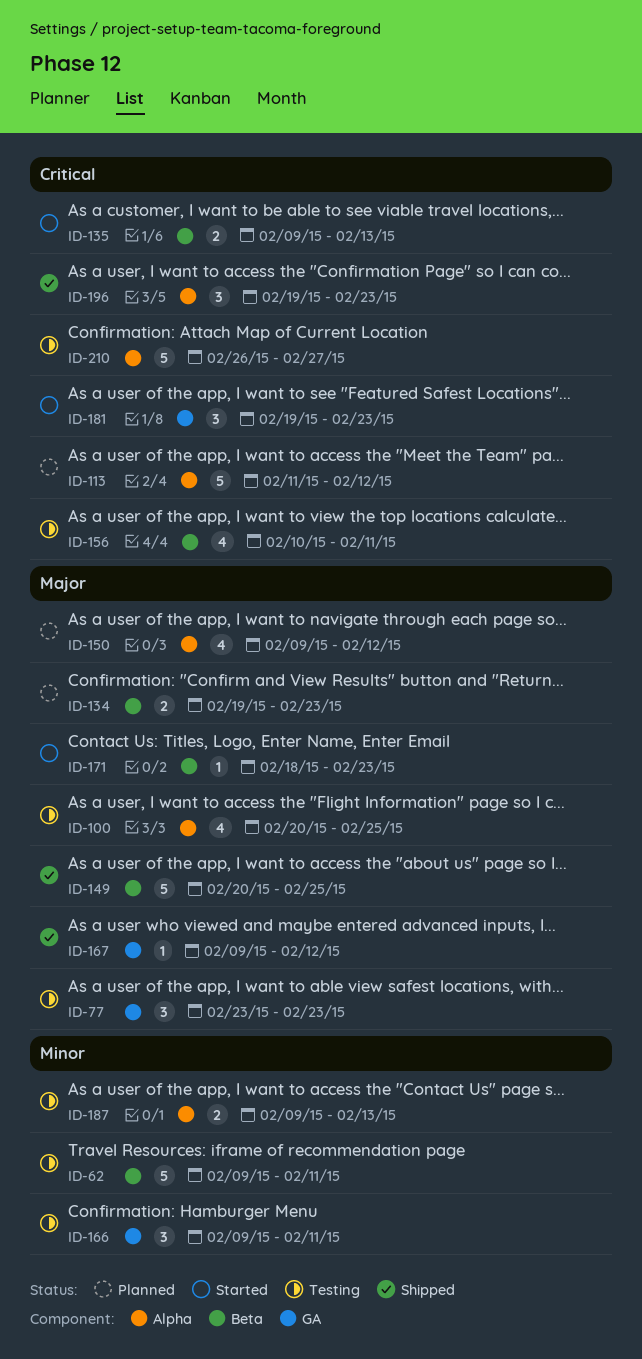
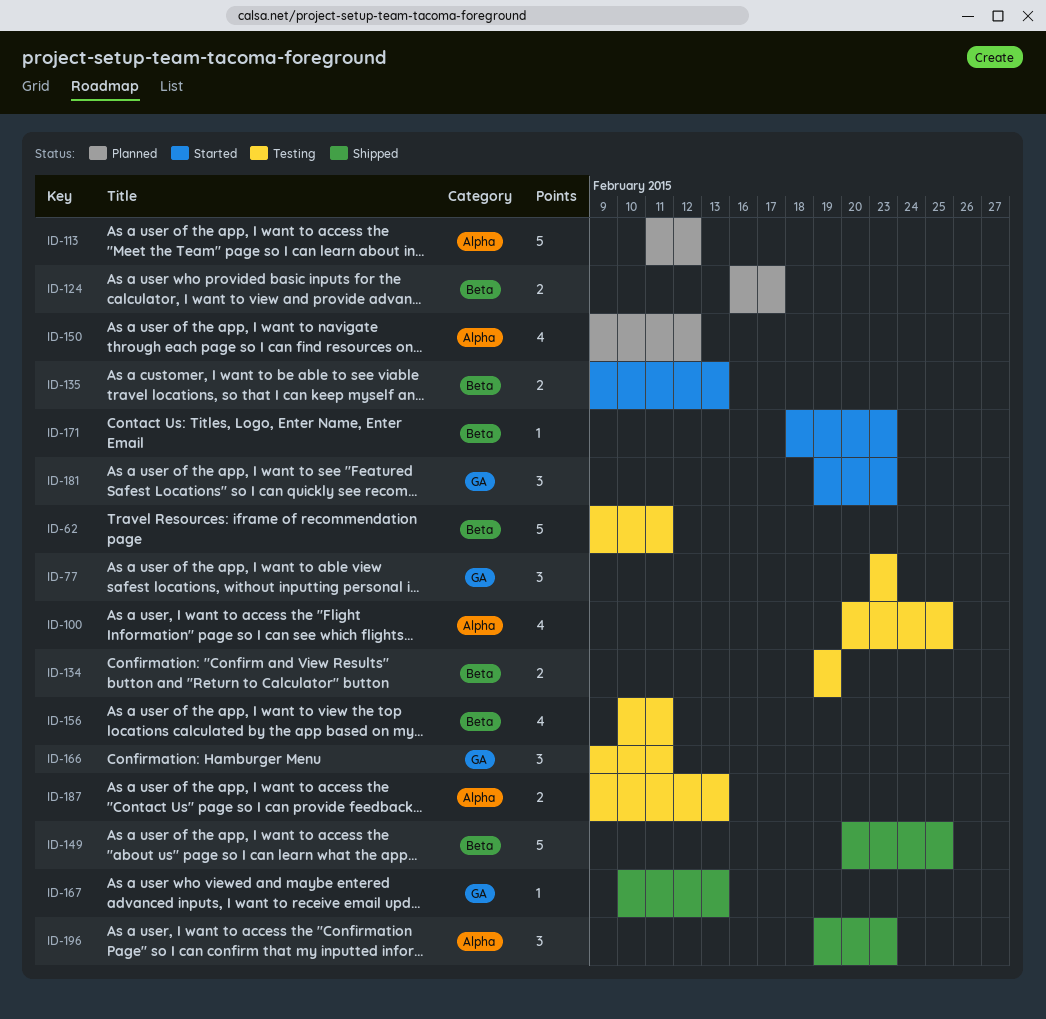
ID-124: none -> present
ID-134, status: Planned -> Testing
ID-134, due: Feb 23 -> Feb 19
ID-167, start: Feb 9 -> Feb 10
ID-167, due: Feb 12 -> Feb 13
ID-210: present -> none

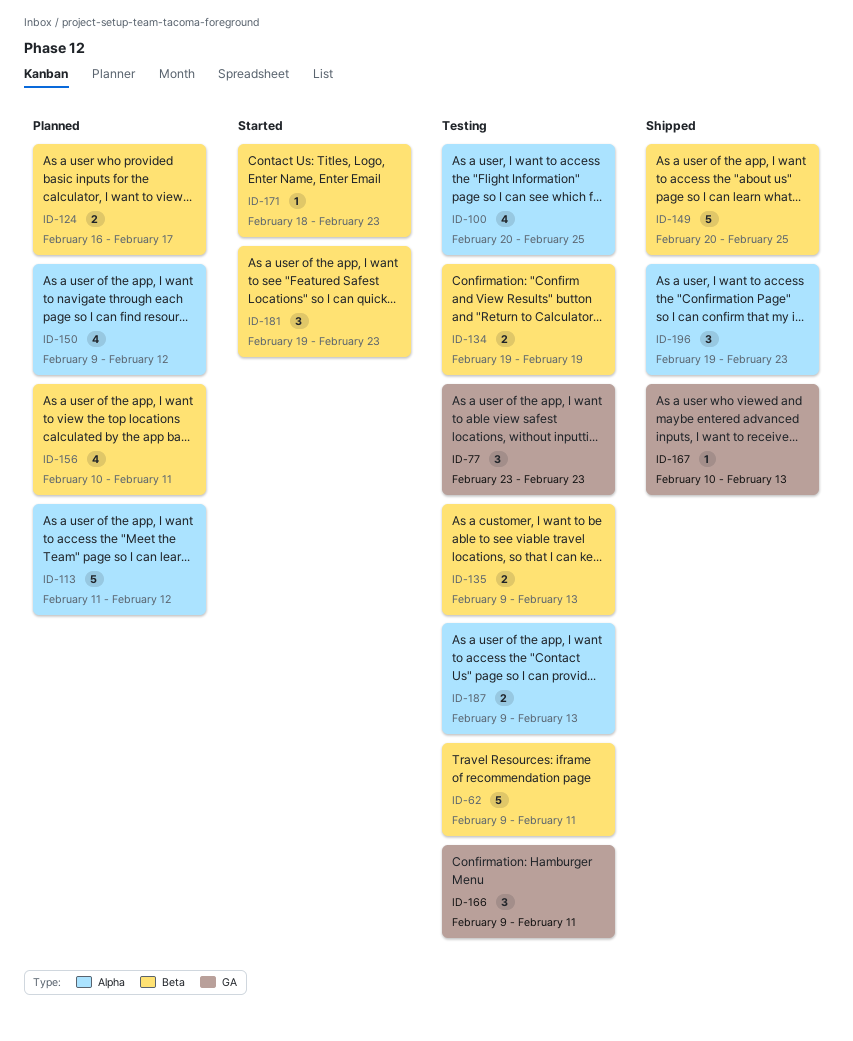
ID-135, status: Started -> Testing
ID-156, status: Testing -> Planned
ID-181, label: GA -> Beta

